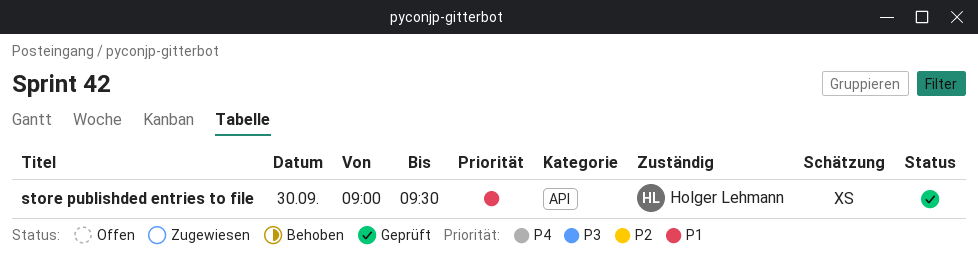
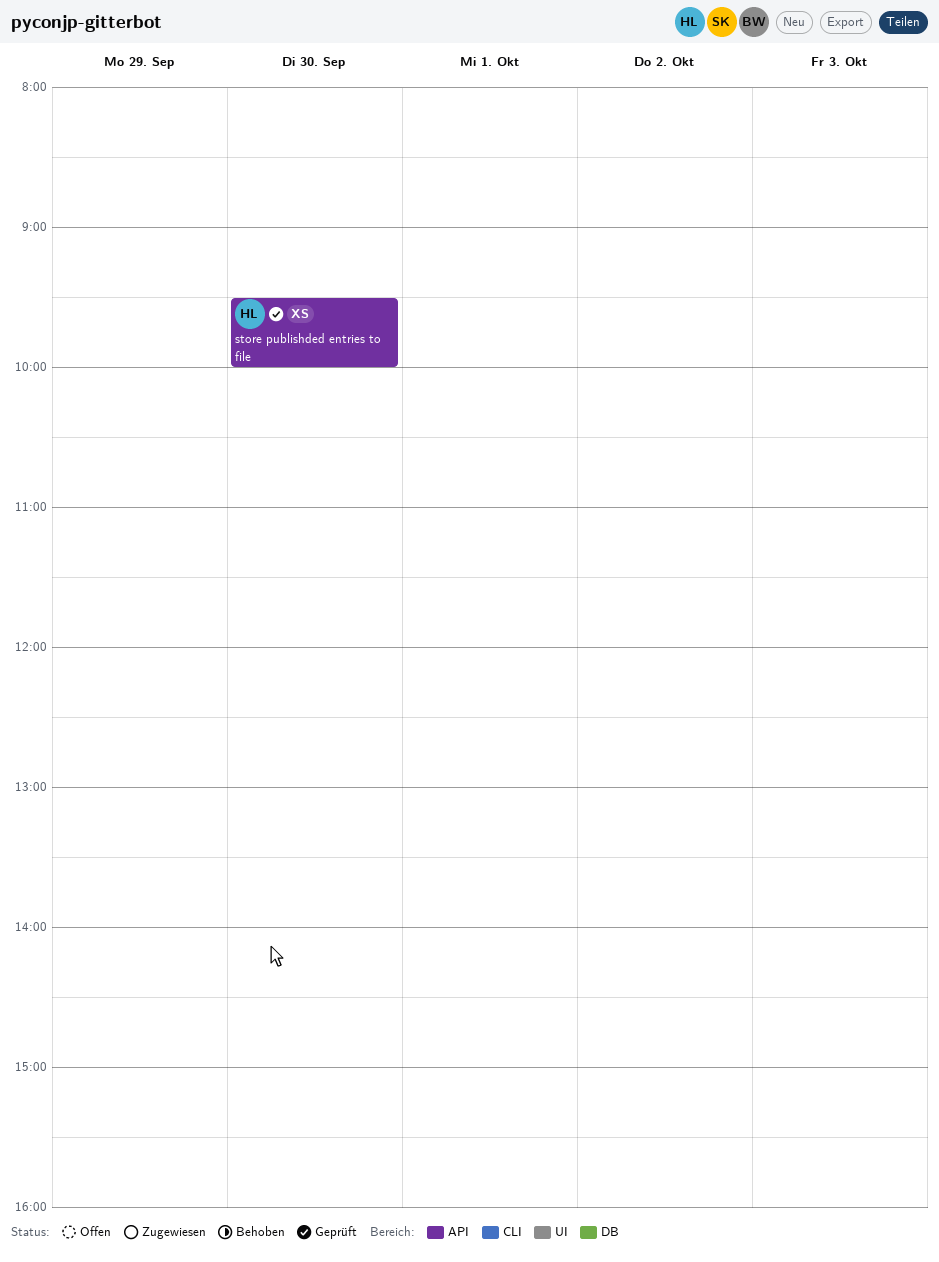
store publishded entries to file, begins: 09:00 -> 09:30
store publishded entries to file, ends: 09:30 -> 10:00

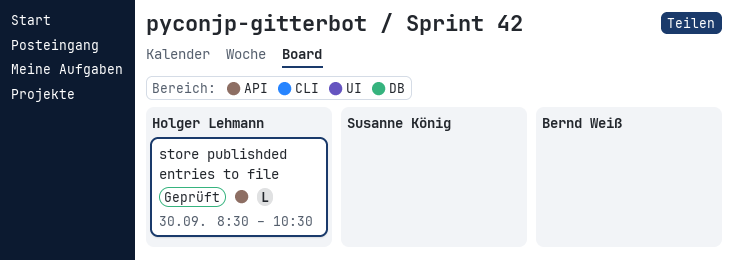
store publishded entries to file, estimate: XS -> L
store publishded entries to file, begins: 09:30 -> 08:30
store publishded entries to file, ends: 10:00 -> 10:30

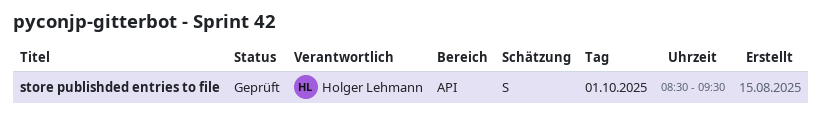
store publishded entries to file, estimate: L -> S
store publishded entries to file, day: Sep 30 -> Oct 1
store publishded entries to file, ends: 10:30 -> 09:30

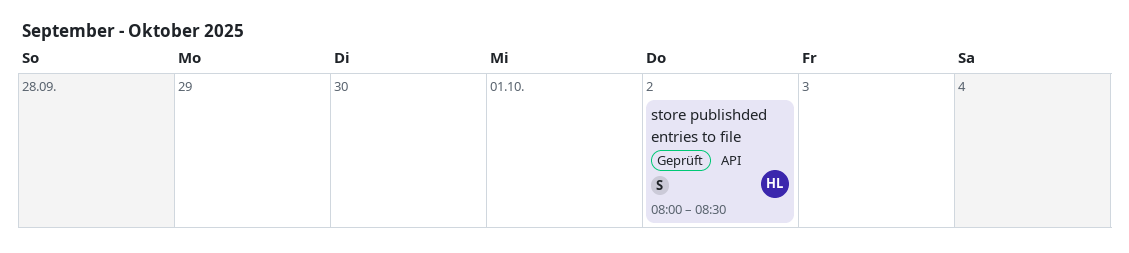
store publishded entries to file, day: Oct 1 -> Oct 2
store publishded entries to file, begins: 08:30 -> 08:00
store publishded entries to file, ends: 09:30 -> 08:30

